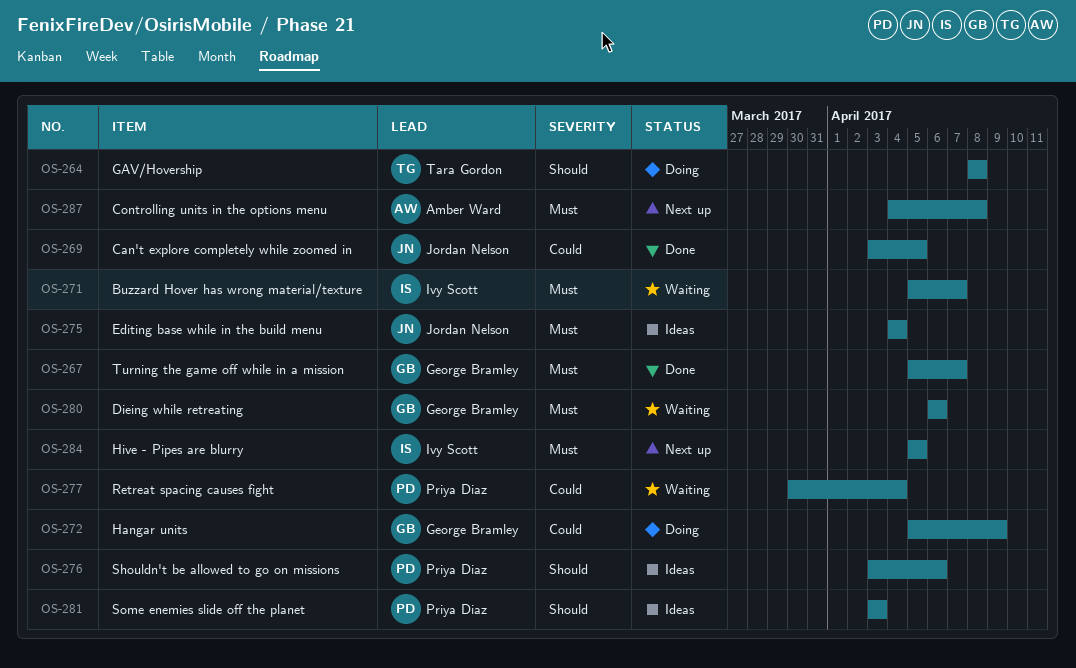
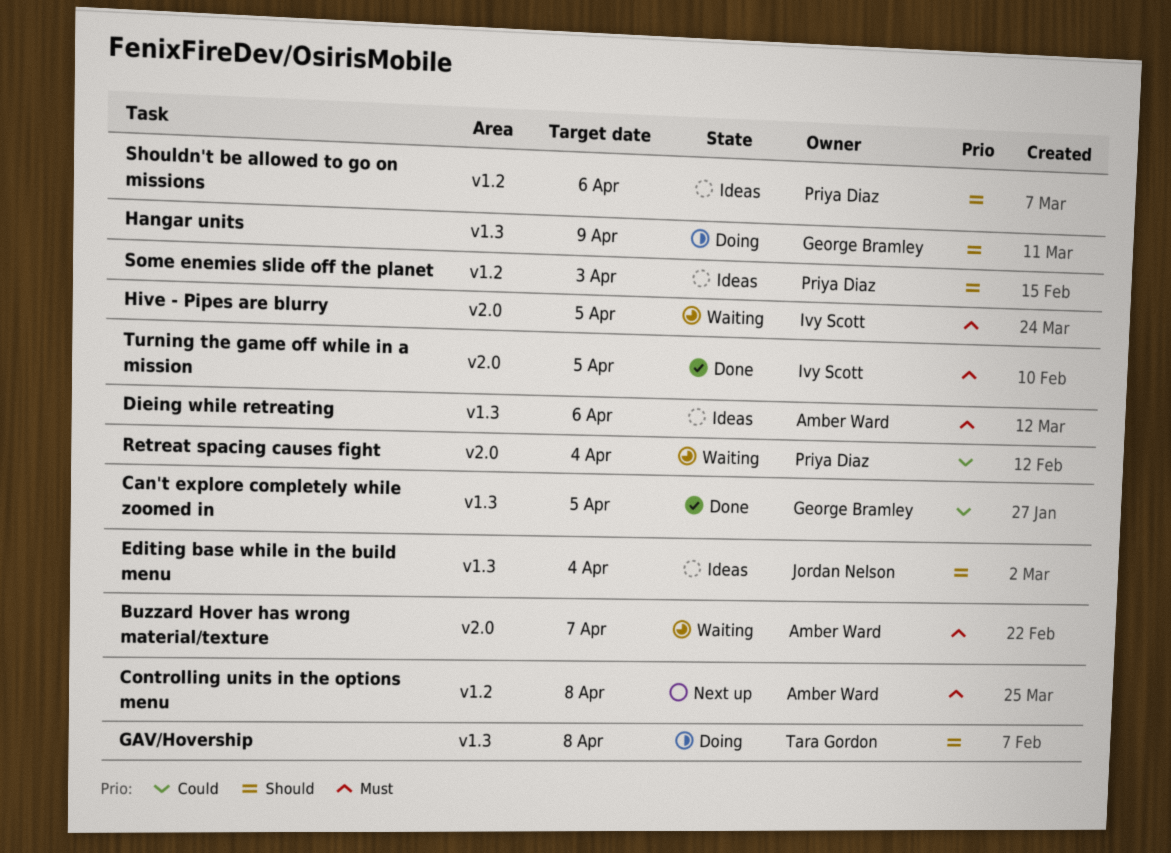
Buzzard Hover has wrong material/texture, owner: Ivy Scott -> Amber Ward
Can't explore completely while zoomed in, owner: Jordan Nelson -> George Bramley
Dieing while retreating, status: Waiting -> Ideas
Dieing while retreating, owner: George Bramley -> Amber Ward
Editing base while in the build menu, priority: Must -> Should
Hangar units, priority: Could -> Should
Hive - Pipes are blurry, status: Next up -> Waiting
Turning the game off while in a mission, owner: George Bramley -> Ivy Scott
Turning the game off while in a mission, due: Apr 7 -> Apr 5

